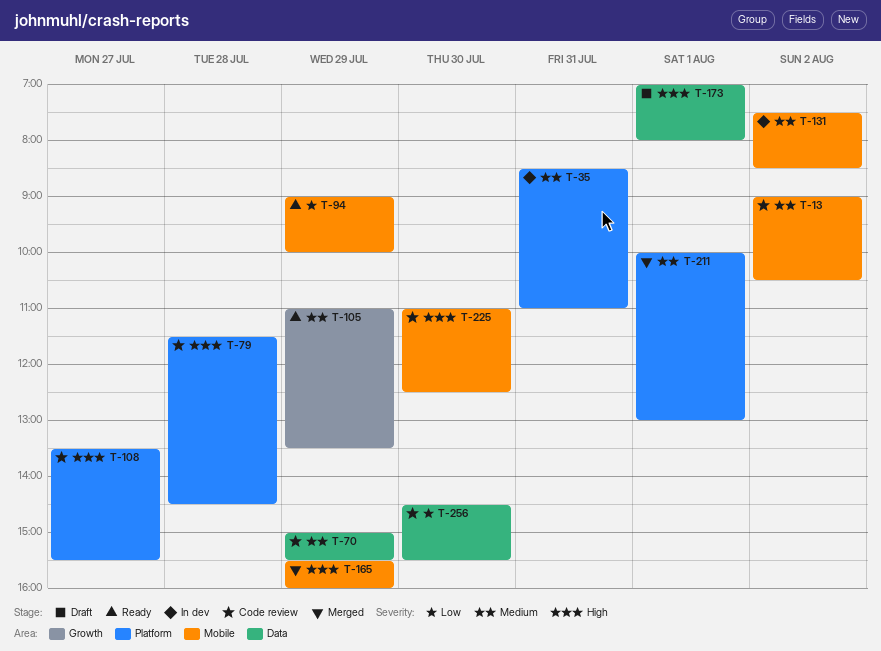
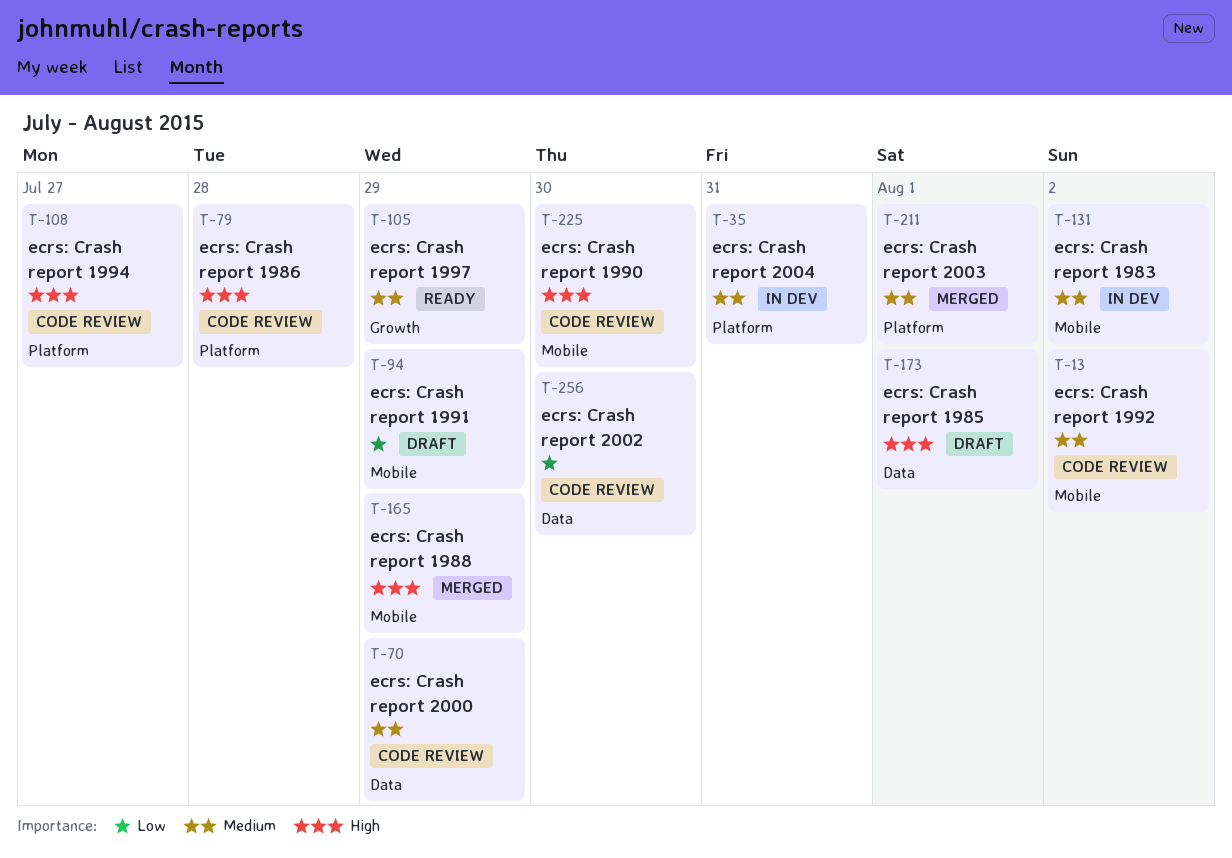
T-94, status: Ready -> Draft

